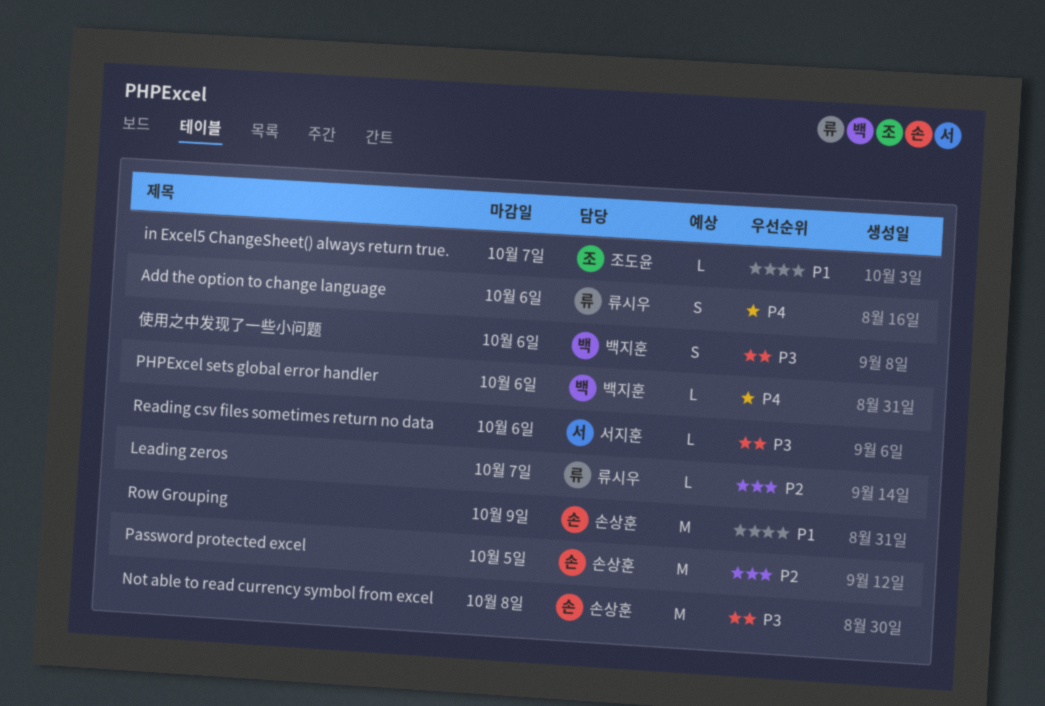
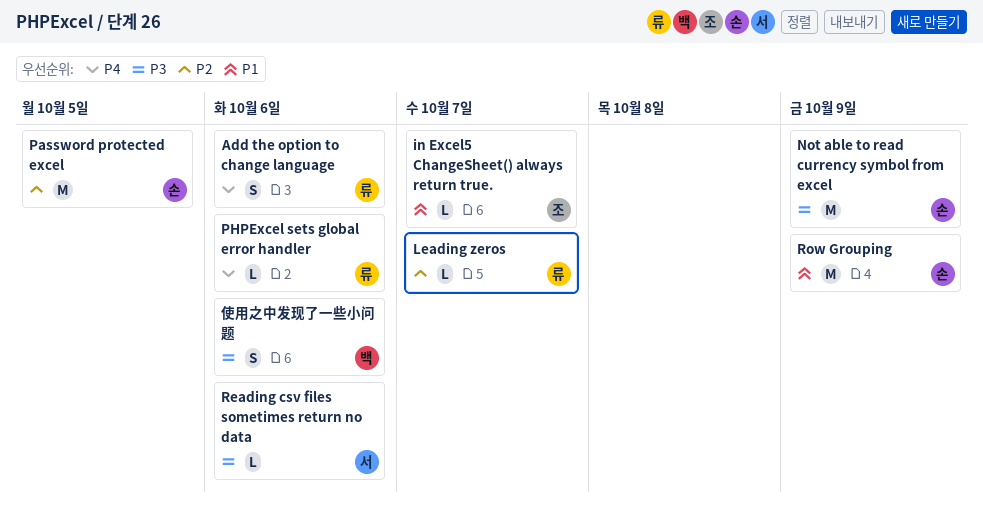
Not able to read currency symbol from excel, due: Oct 8 -> Oct 9
PHPExcel sets global error handler, owner: 백지훈 -> 류시우

